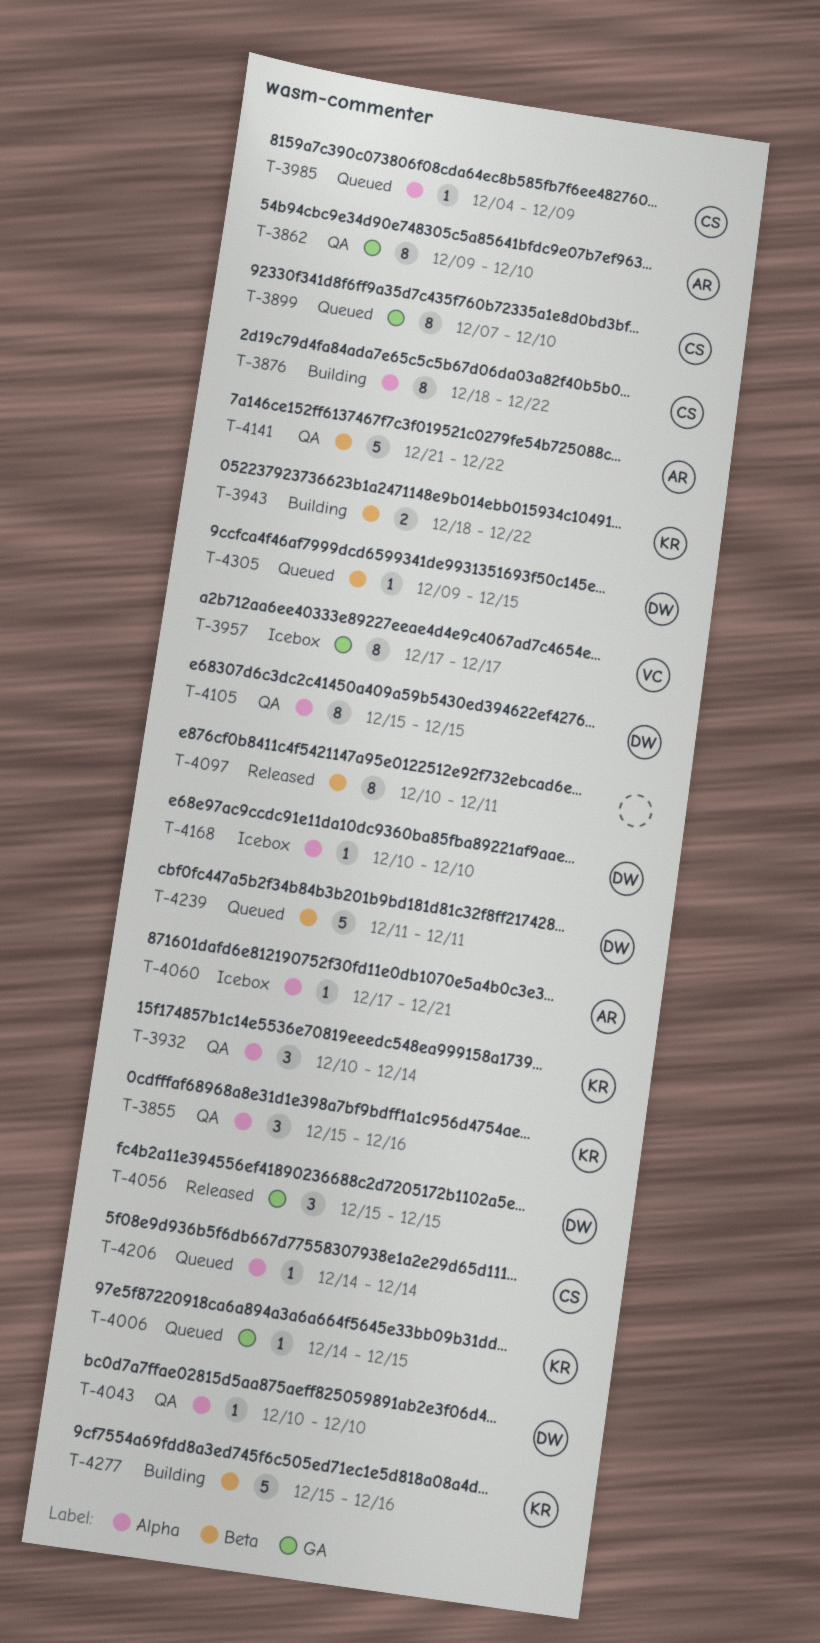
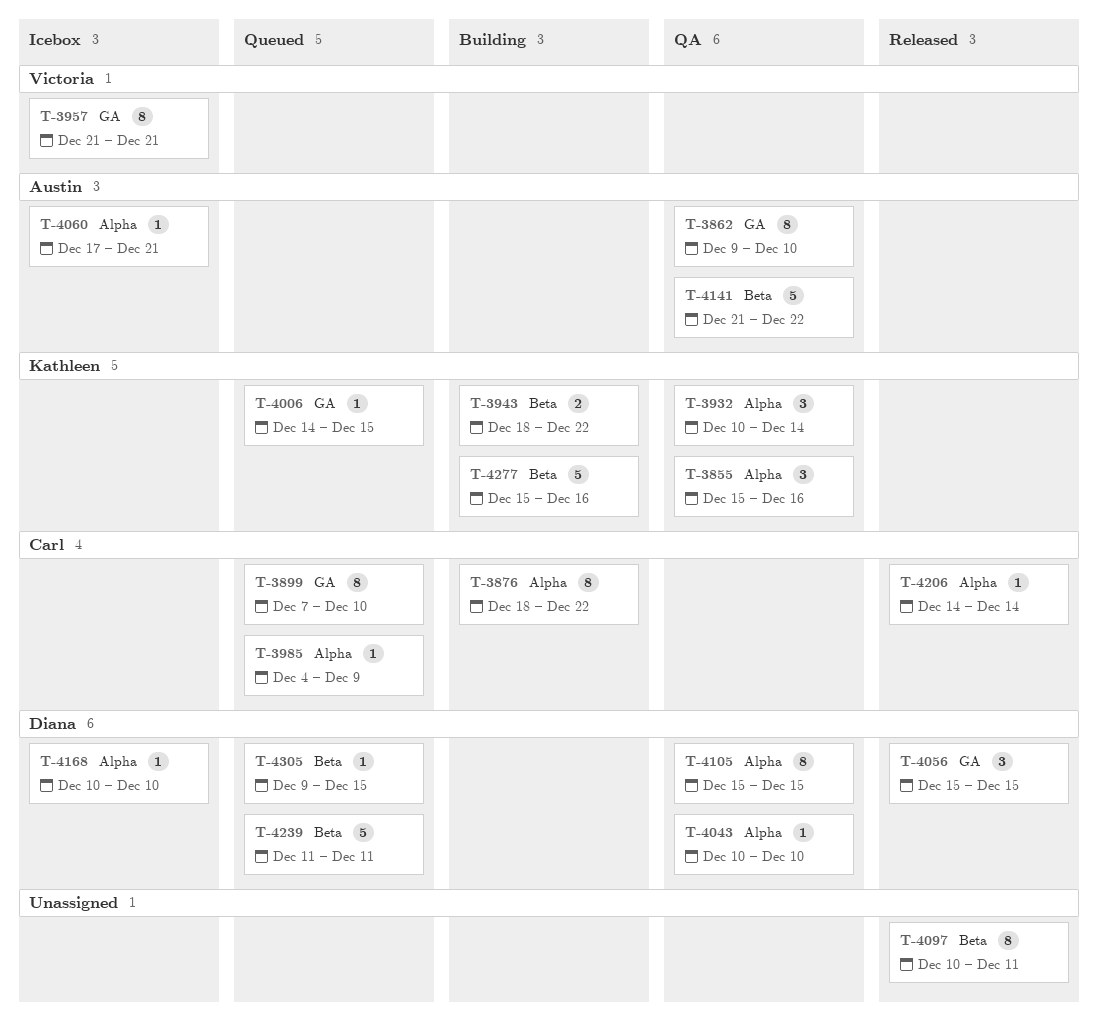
T-3957, start: Dec 17 -> Dec 21
T-3957, due: Dec 17 -> Dec 21
T-4206, status: Queued -> Released

